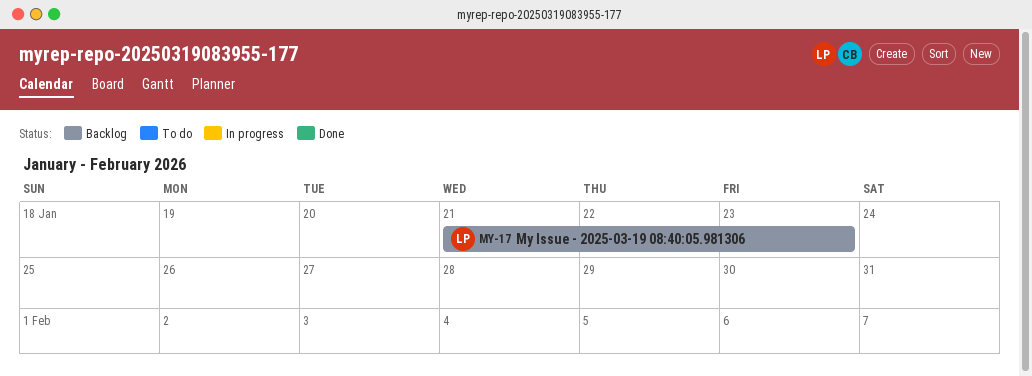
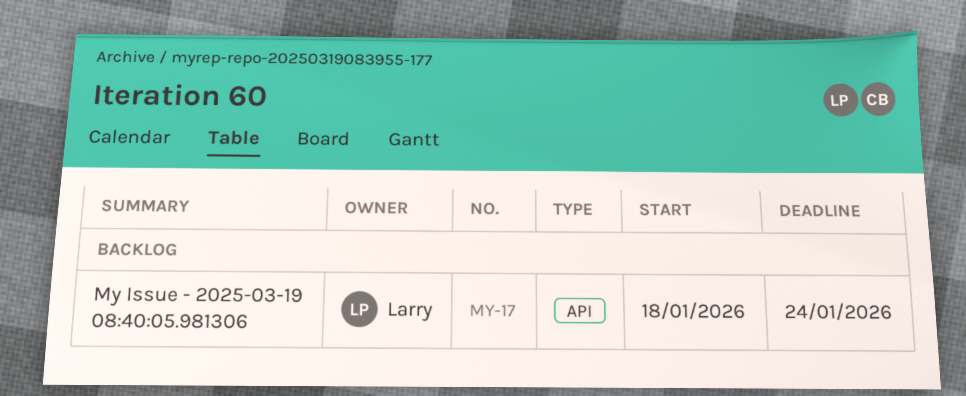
MY-17, start: Jan 21 -> Jan 18
MY-17, due: Jan 23 -> Jan 24

